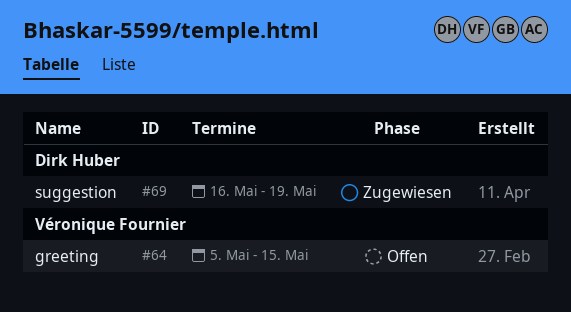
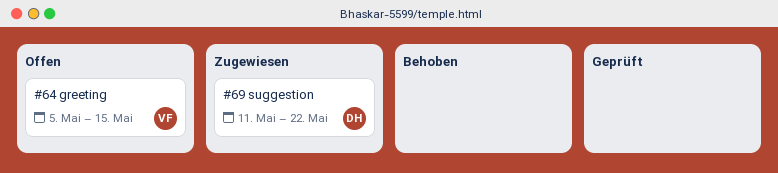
#69, start: May 16 -> May 11
#69, due: May 19 -> May 22

